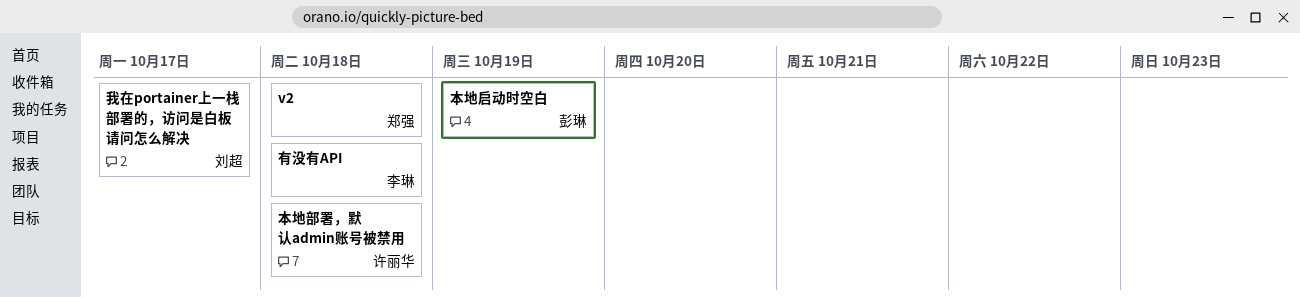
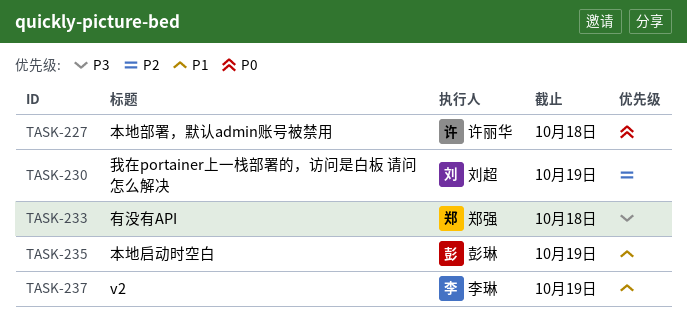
v2, owner: 郑强 -> 李琳
v2, due: Oct 18 -> Oct 19
我在portainer上一栈部署的，访问是白板 请问怎么解决, due: Oct 17 -> Oct 19
有没有API, owner: 李琳 -> 郑强

